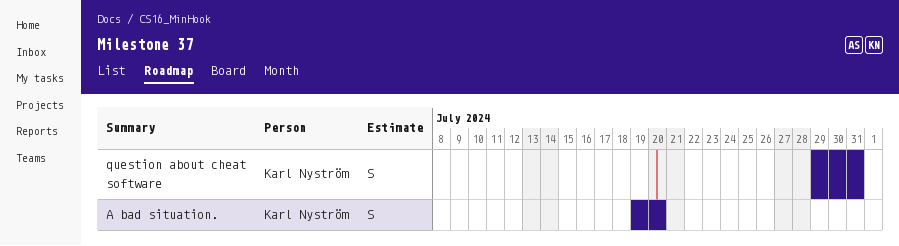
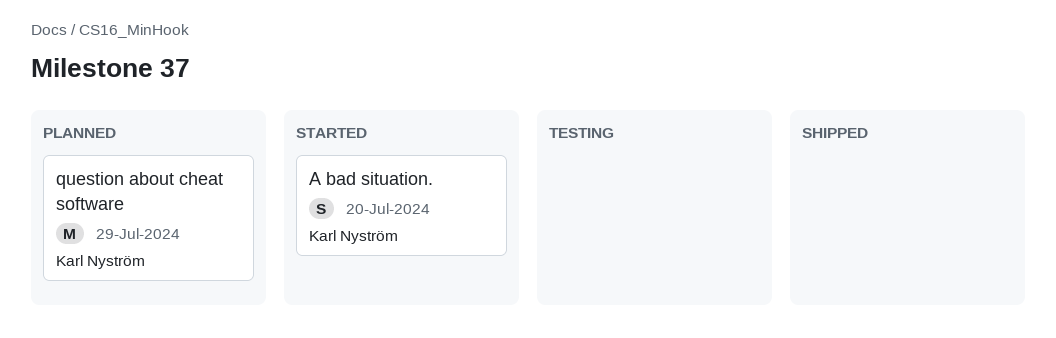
question about cheat software, estimate: S -> M
question about cheat software, due: Jul 31 -> Jul 29

